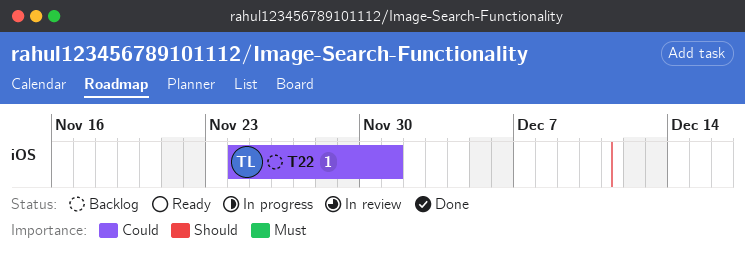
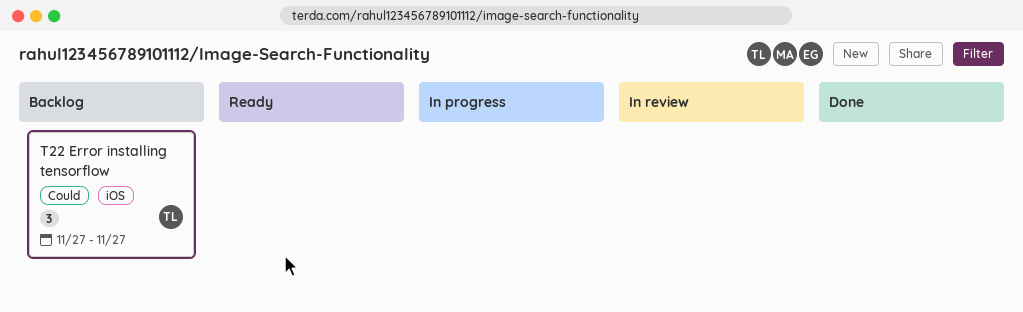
T22, estimate: 1 -> 3
T22, start: Nov 24 -> Nov 27
T22, due: Dec 1 -> Nov 27

